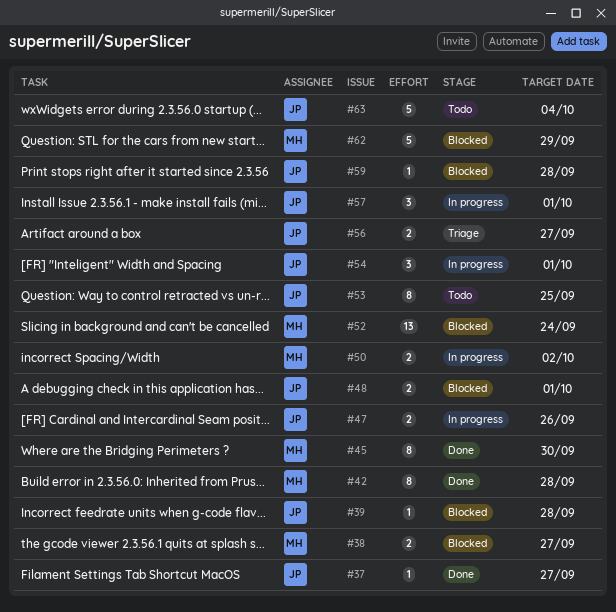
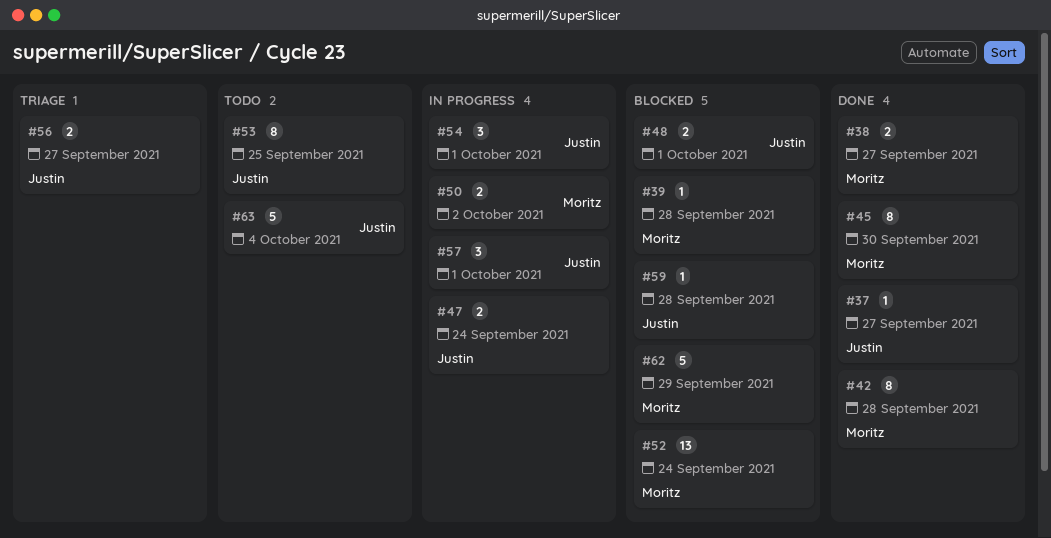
#38, status: Blocked -> Done
#39, owner: Justin -> Moritz
#47, due: Sep 26 -> Sep 24

